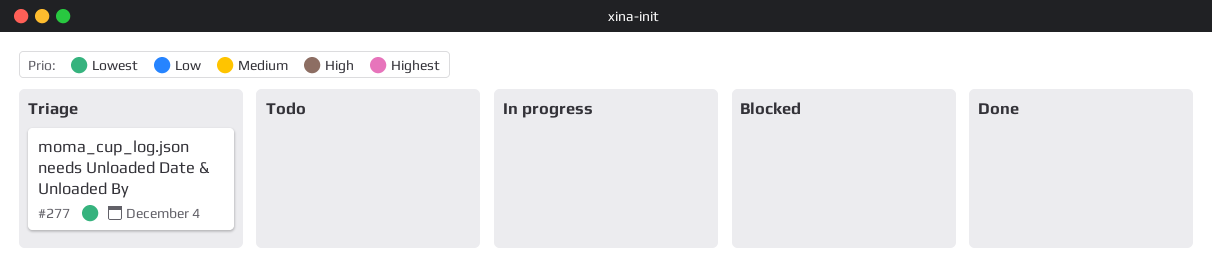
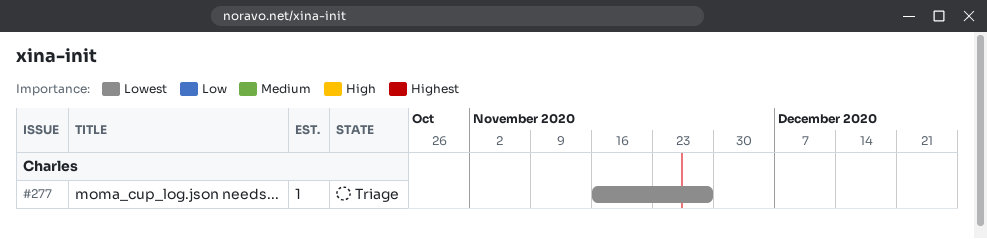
#277, due: Dec 4 -> Nov 27

